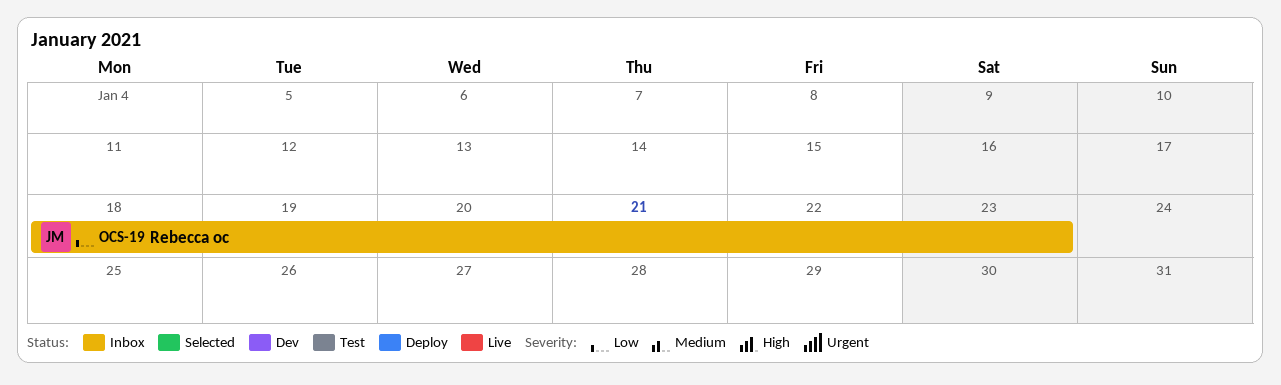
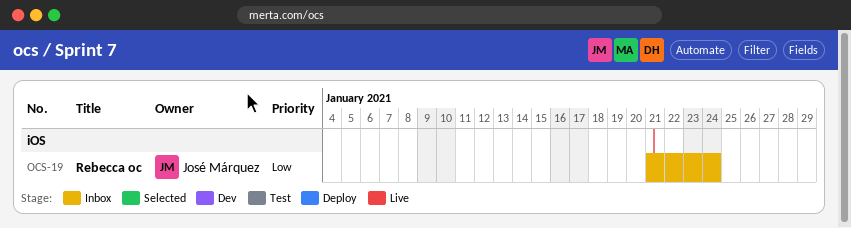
OCS-19, start: Jan 18 -> Jan 21
OCS-19, due: Jan 23 -> Jan 24

